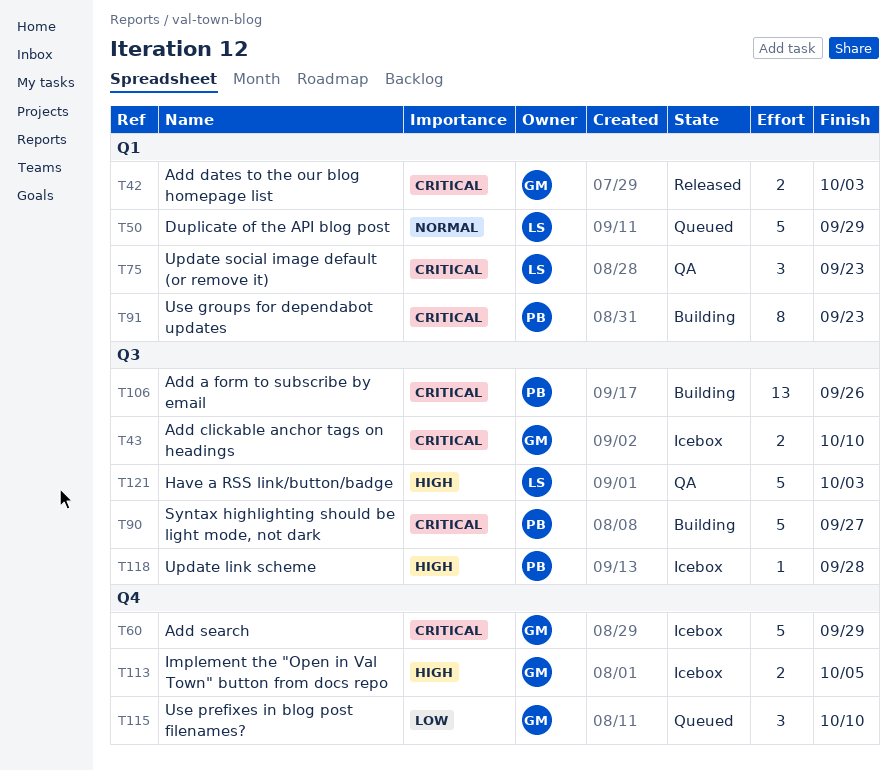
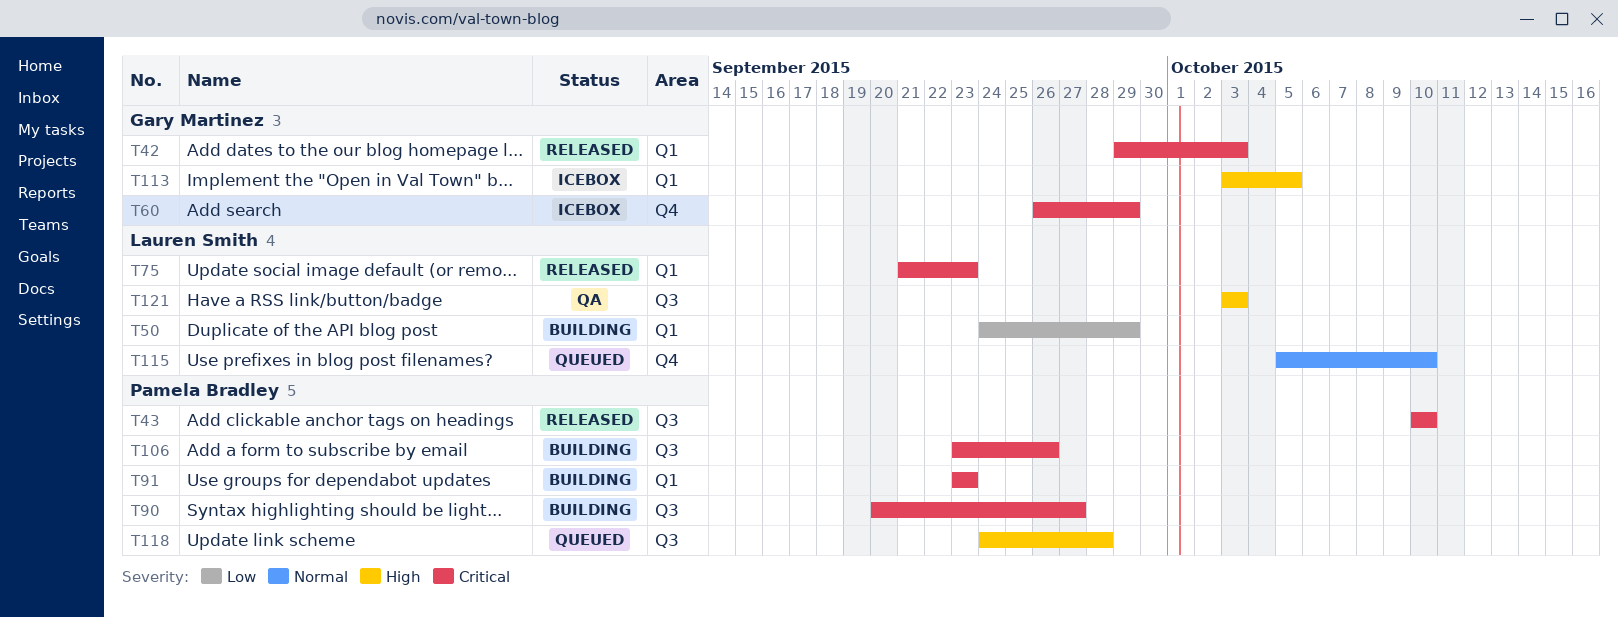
T43, status: Icebox -> Released
T43, owner: Gary Martinez -> Pamela Bradley
T50, status: Queued -> Building
T50, priority: Normal -> Low
T75, status: QA -> Released
T113, label: Q4 -> Q1
T115, owner: Gary Martinez -> Lauren Smith
T115, priority: Low -> Normal
T118, status: Icebox -> Queued

